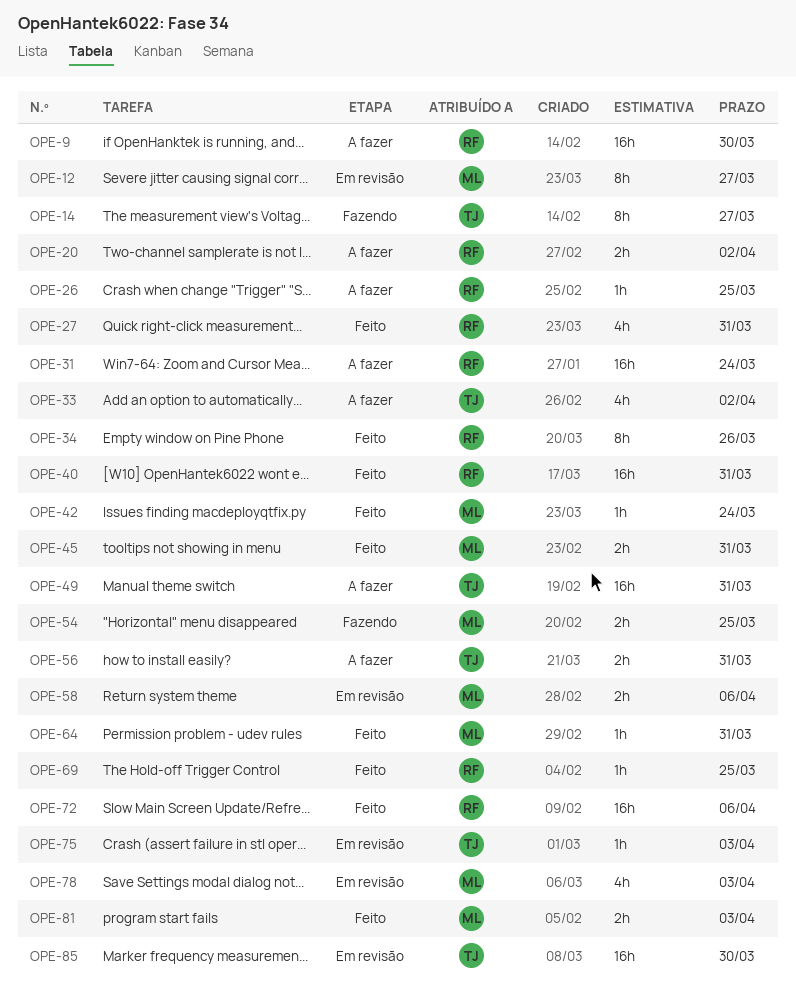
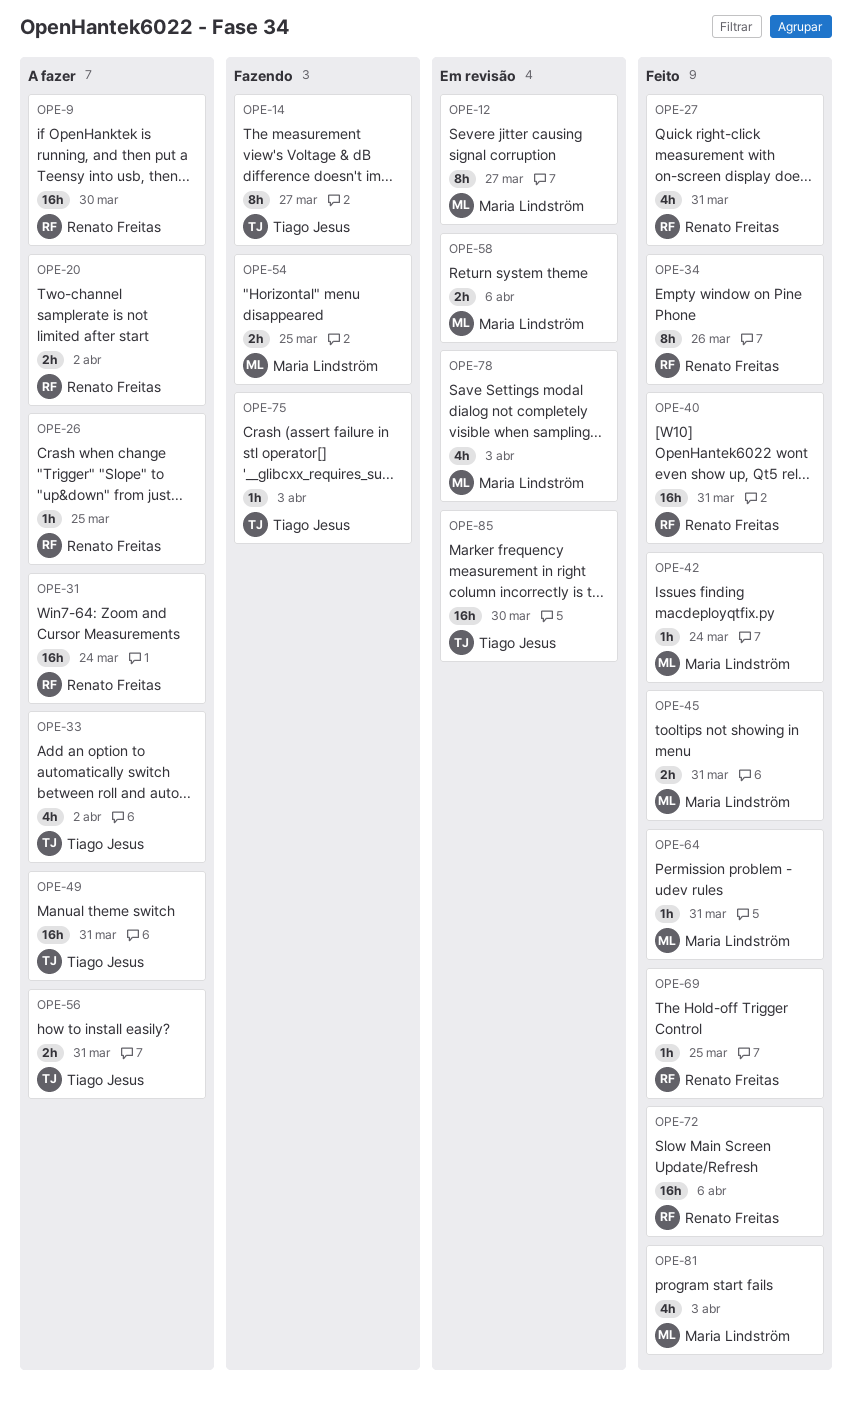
OPE-75, status: Em revisão -> Fazendo
OPE-81, estimate: 2h -> 4h

